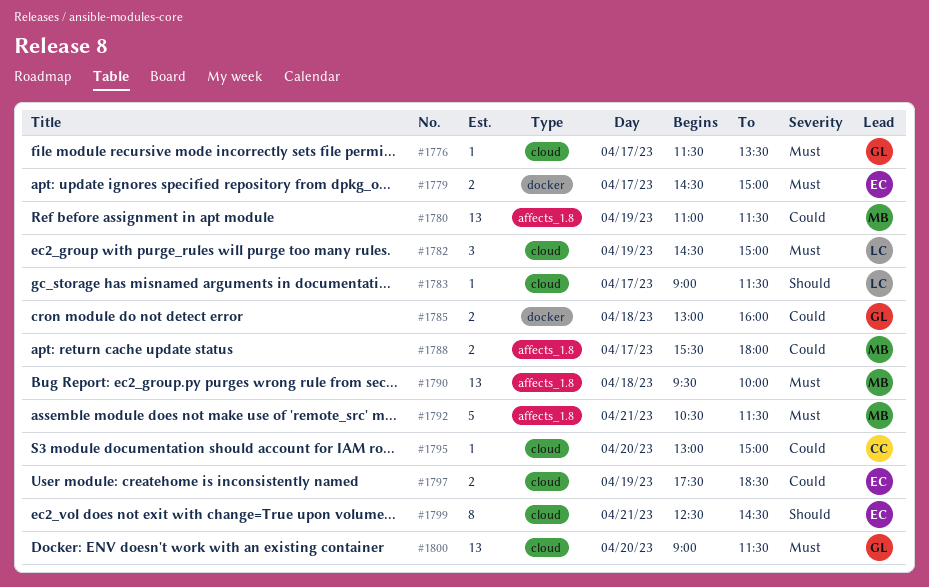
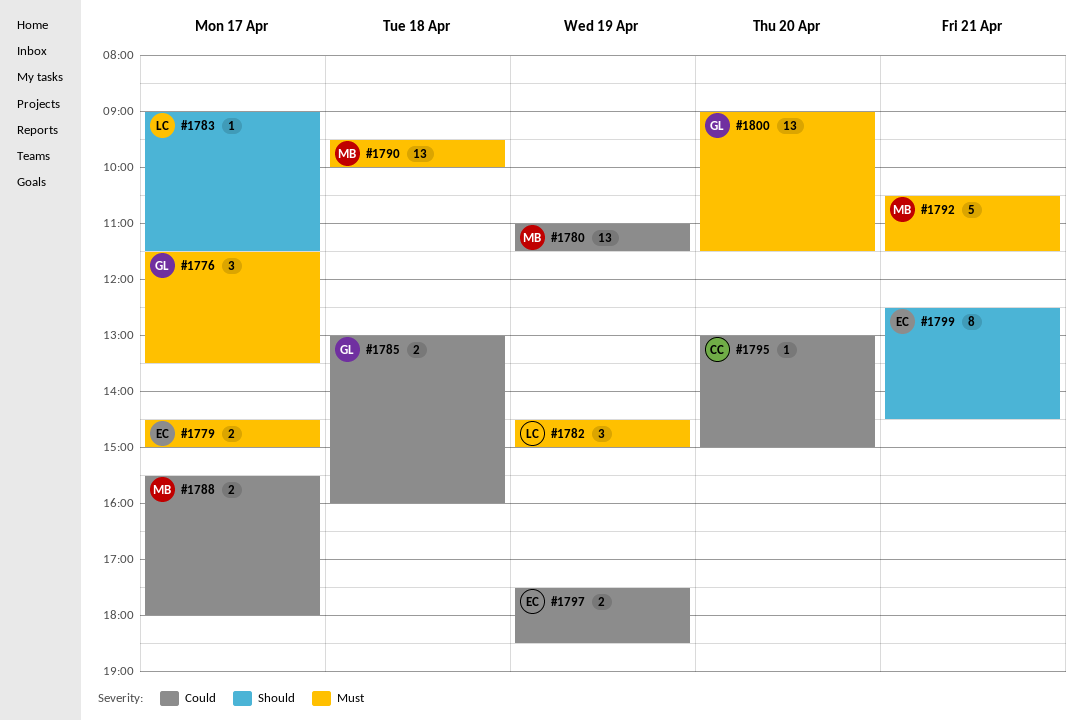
#1776, estimate: 1 -> 3

